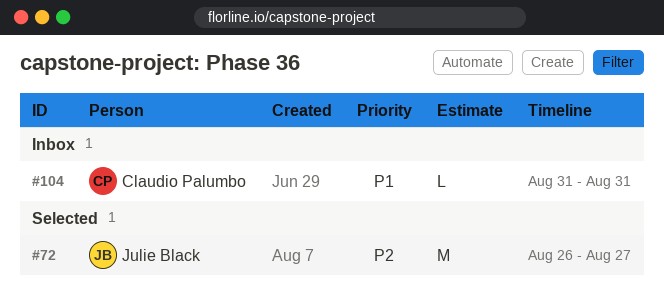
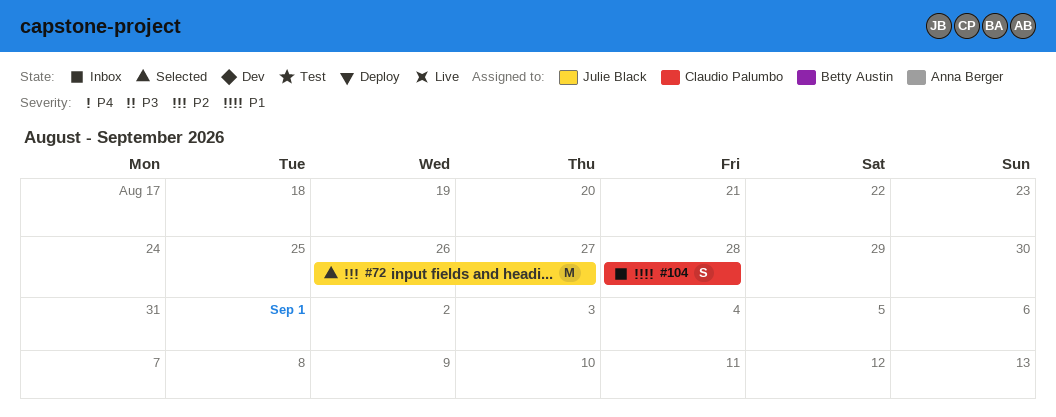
#104, estimate: L -> S
#104, start: Aug 31 -> Aug 28
#104, due: Aug 31 -> Aug 28

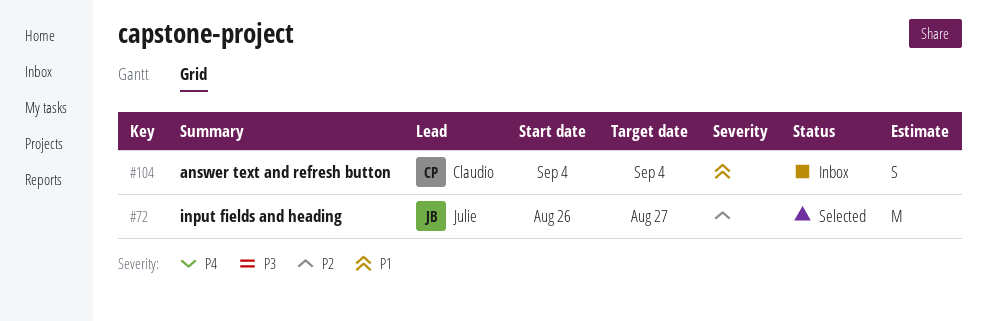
#104, start: Aug 28 -> Sep 4
#104, due: Aug 28 -> Sep 4

